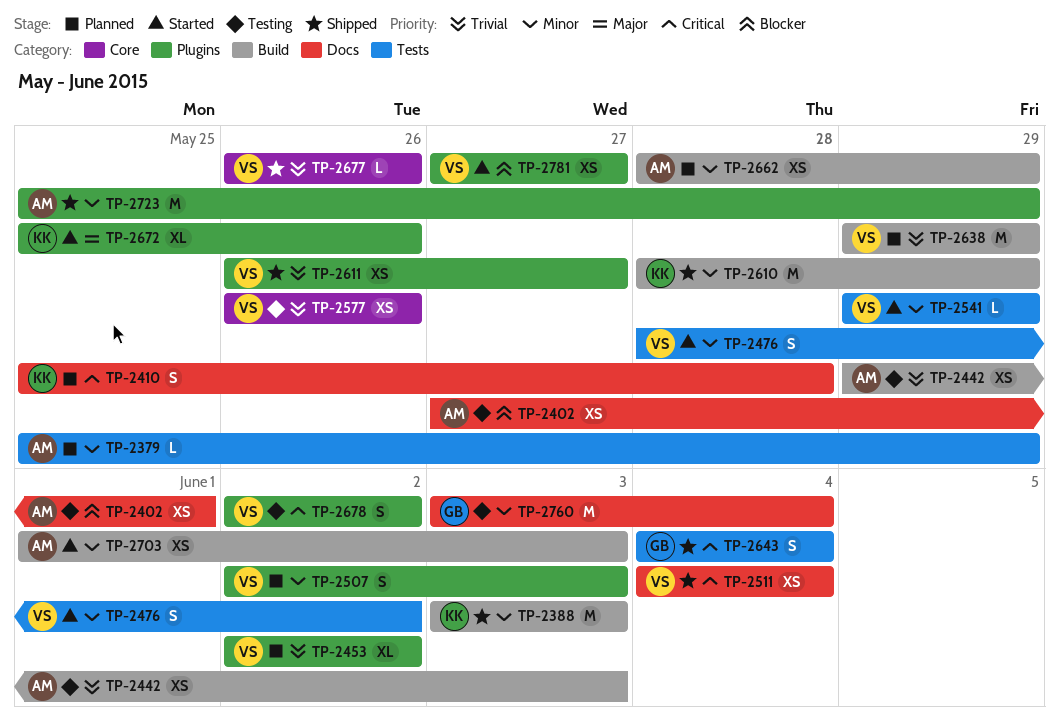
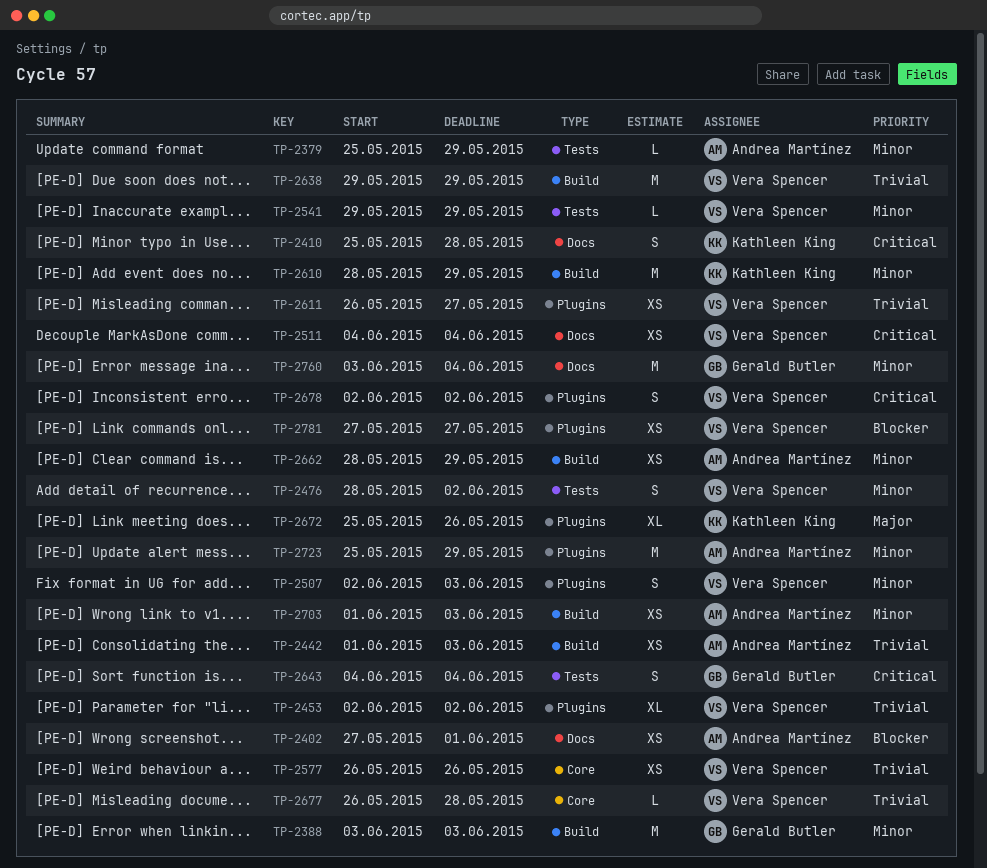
TP-2388, owner: Kathleen King -> Gerald Butler
TP-2442, start: May 29 -> Jun 1
TP-2677, due: May 26 -> May 28

